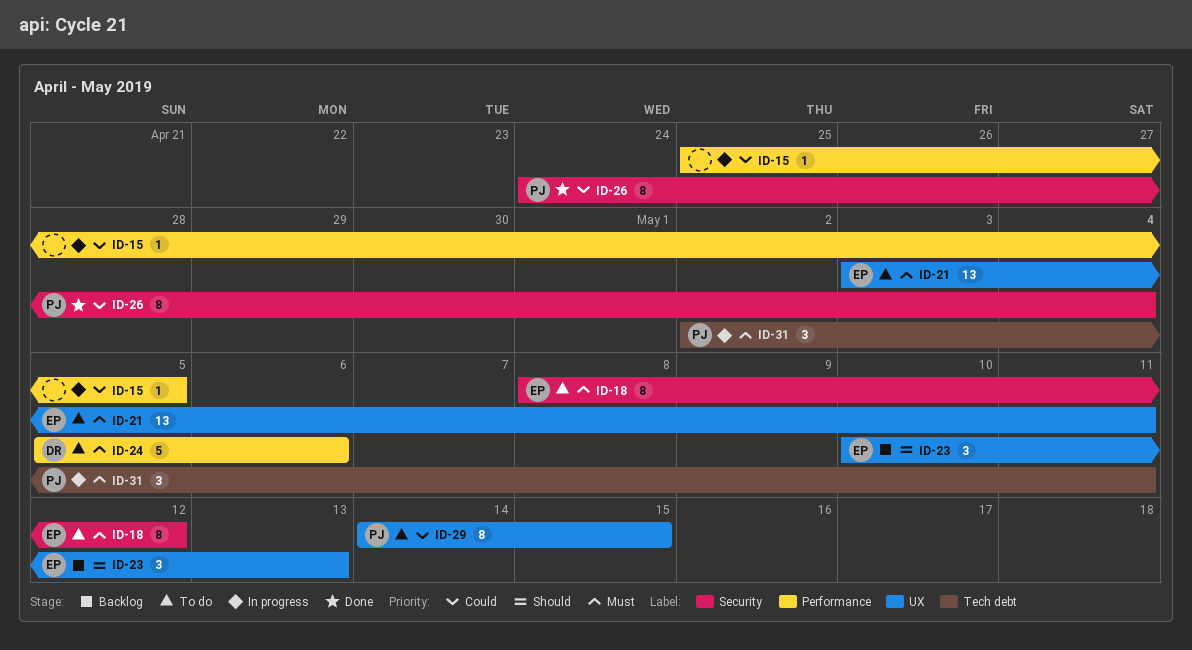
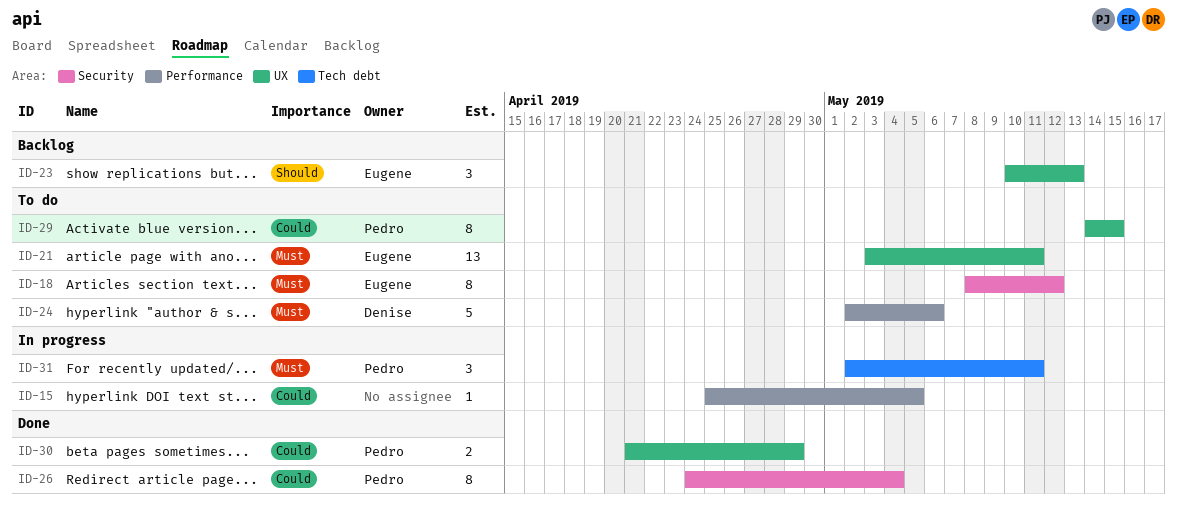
ID-24, start: May 5 -> May 2
ID-30: none -> present

